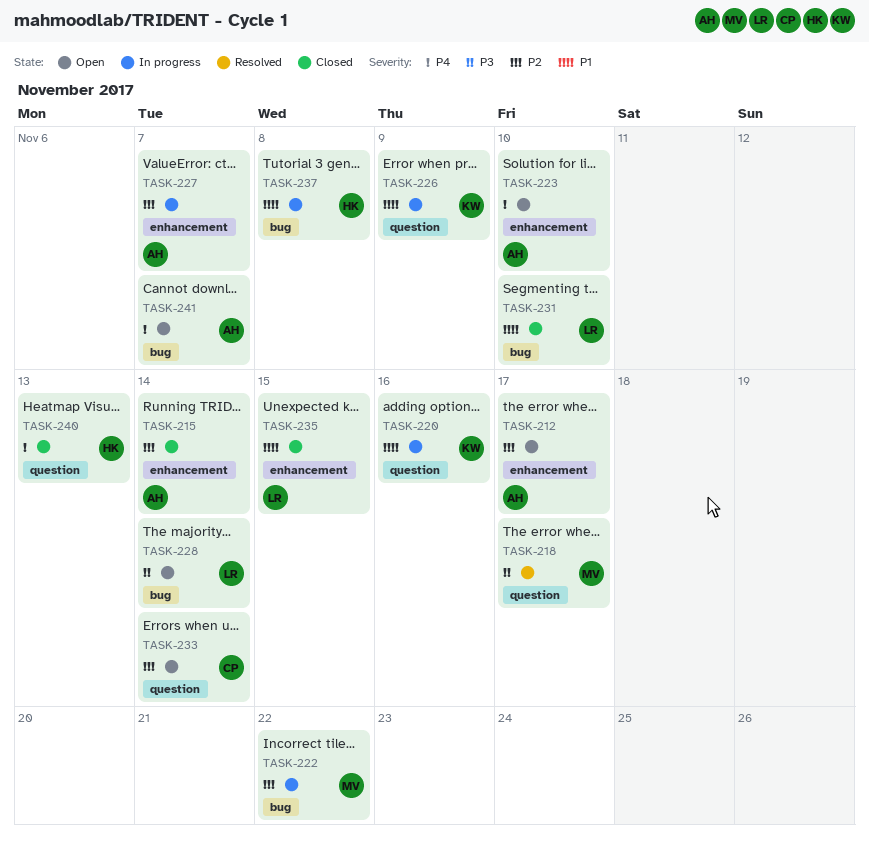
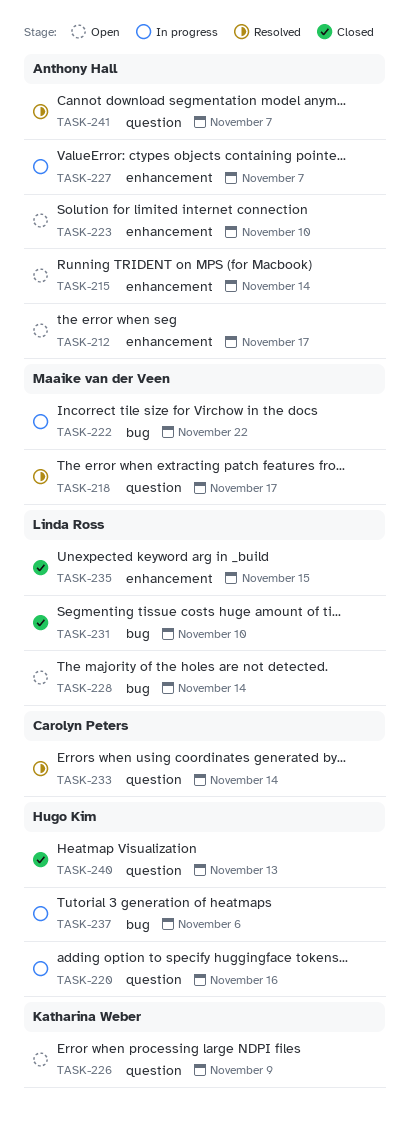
TASK-215, status: Closed -> Open
TASK-220, owner: Katharina Weber -> Hugo Kim
TASK-226, status: In progress -> Open
TASK-233, status: Open -> Resolved
TASK-237, due: Nov 8 -> Nov 6
TASK-241, status: Open -> Resolved
TASK-241, label: bug -> question

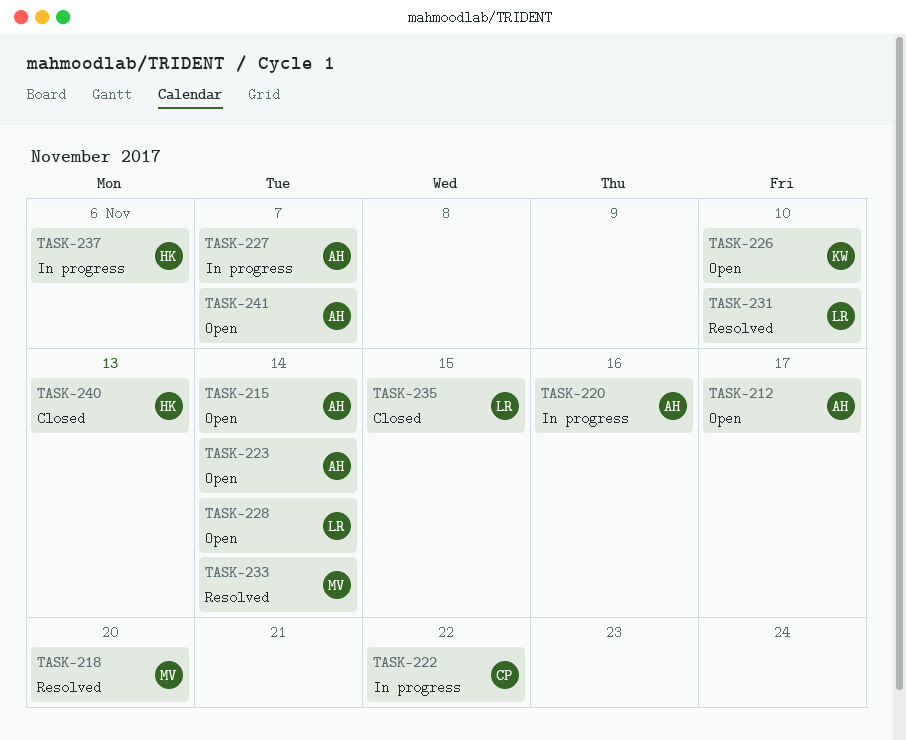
TASK-218, due: Nov 17 -> Nov 20
TASK-220, owner: Hugo Kim -> Anthony Hall
TASK-222, owner: Maaike van der Veen -> Carolyn Peters
TASK-223, due: Nov 10 -> Nov 14
TASK-226, due: Nov 9 -> Nov 10
TASK-231, status: Closed -> Resolved
TASK-233, owner: Carolyn Peters -> Maaike van der Veen
TASK-241, status: Resolved -> Open

